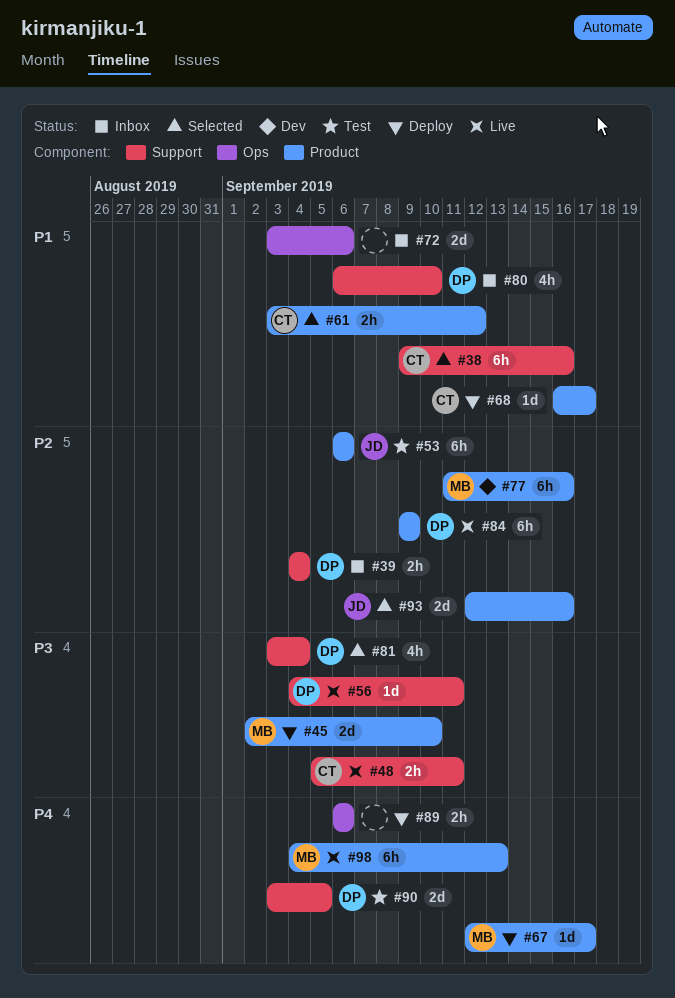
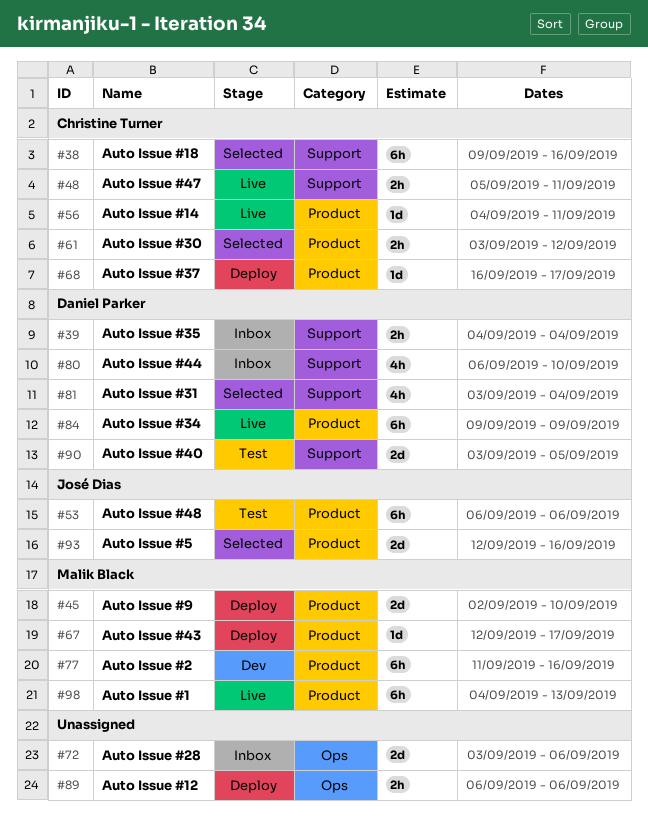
#56, owner: Daniel Parker -> Christine Turner
#56, label: Support -> Product

